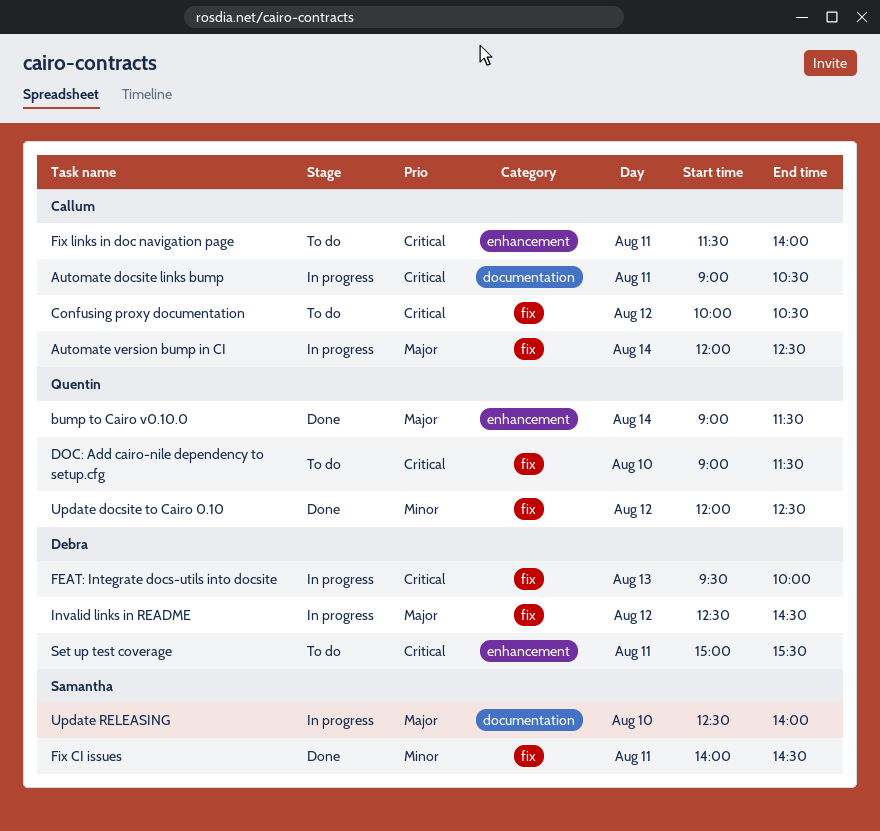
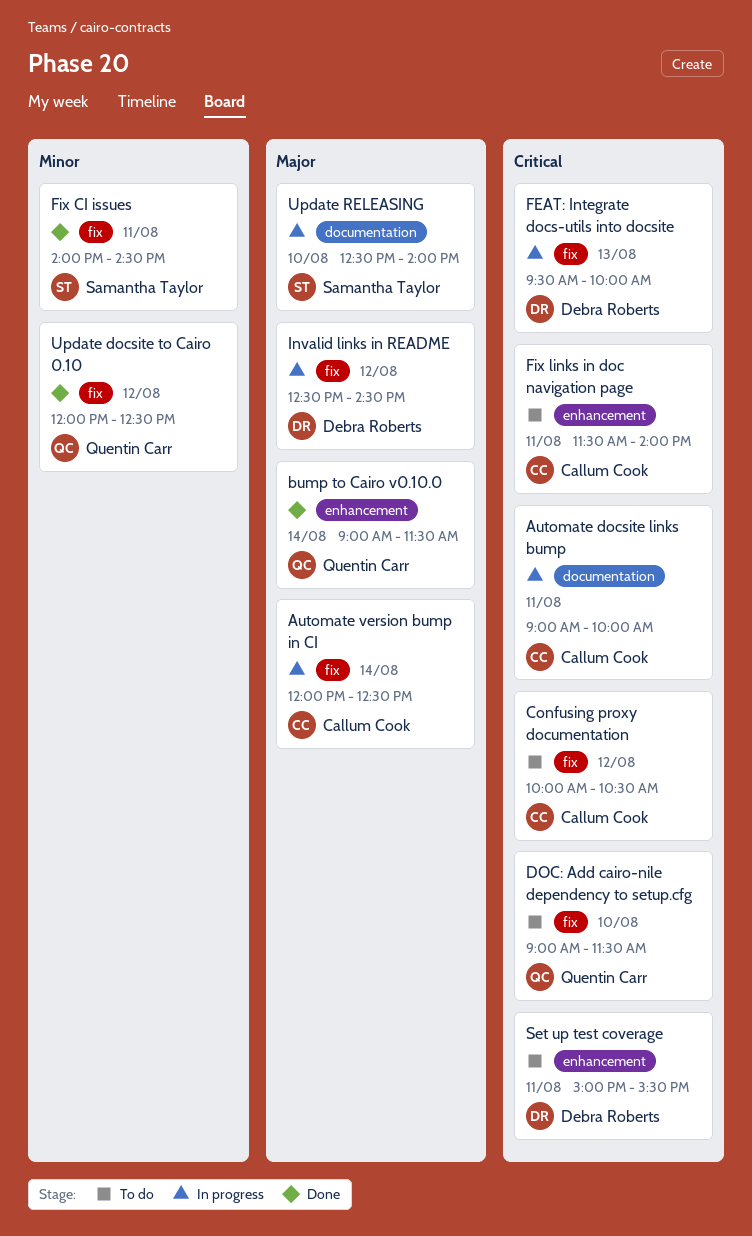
Automate docsite links bump, ends: 10:30 -> 10:00

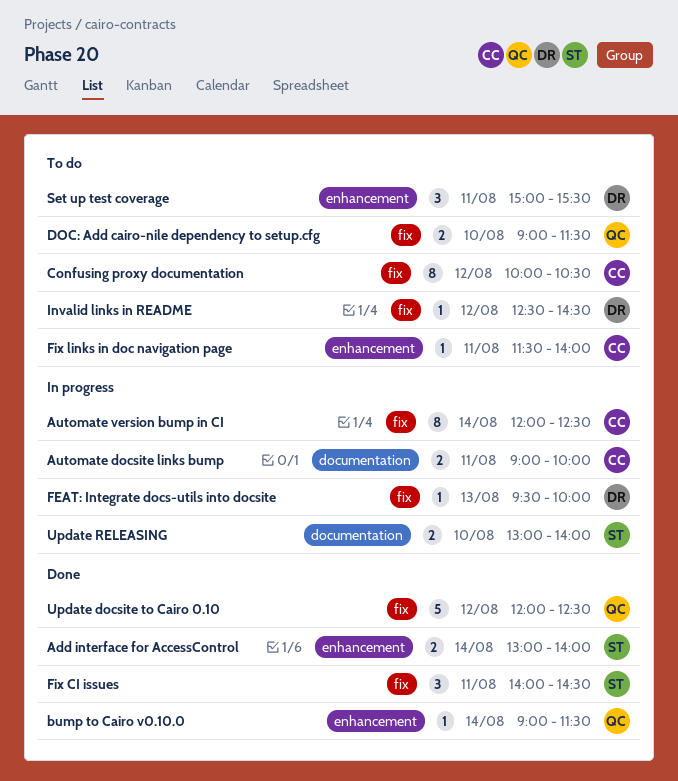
Add interface for AccessControl: none -> present
Invalid links in README, status: In progress -> To do
Update RELEASING, begins: 12:30 -> 13:00

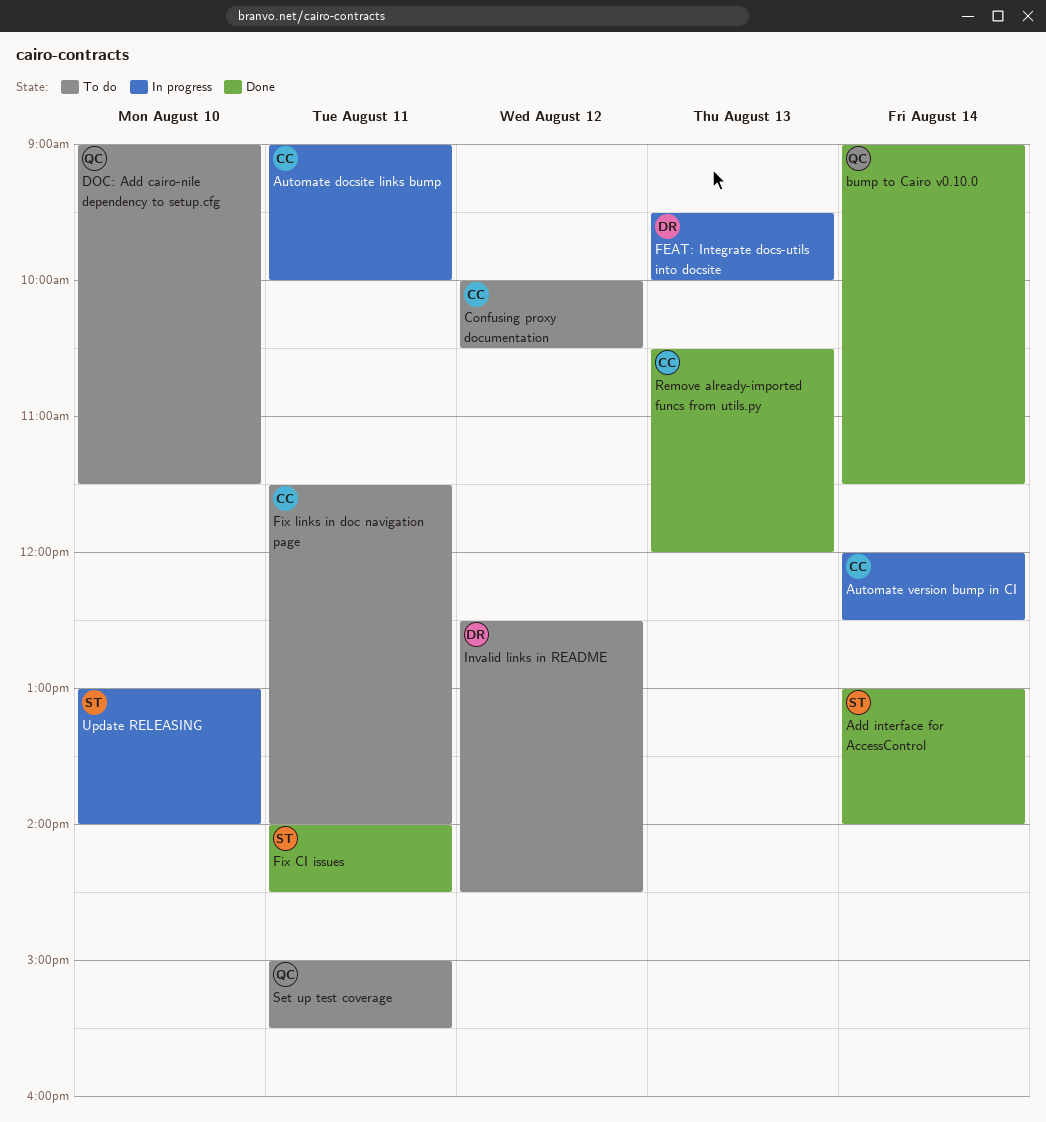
Remove already-imported funcs from utils.py: none -> present
Set up test coverage, owner: DR -> QC
Update docsite to Cairo 0.10: present -> none

